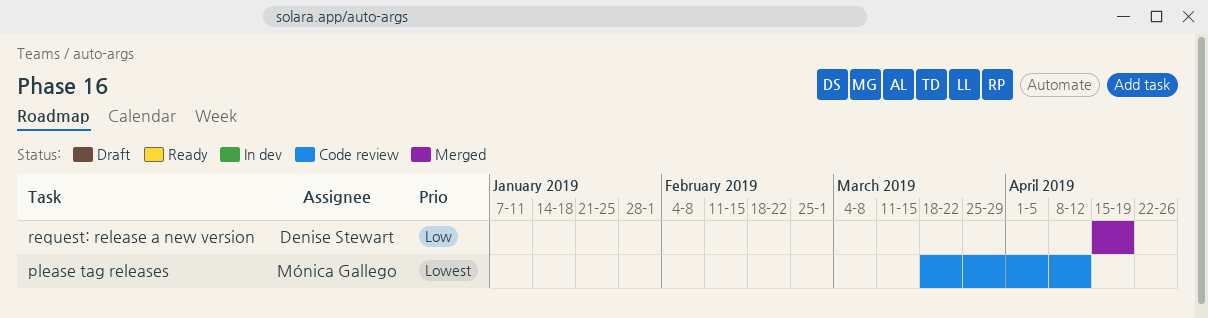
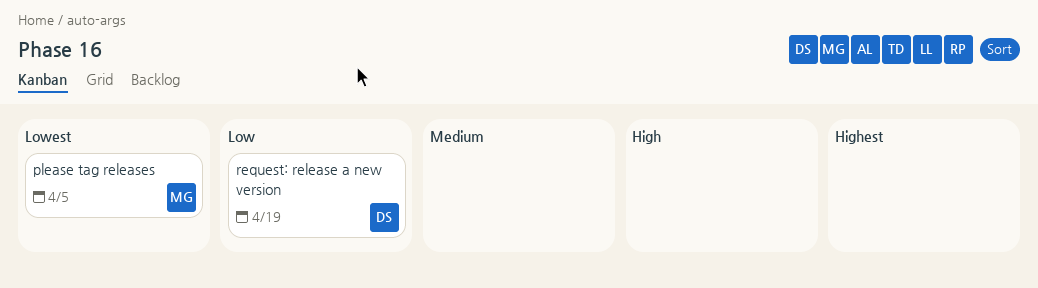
please tag releases, due: Apr 12 -> Apr 5

